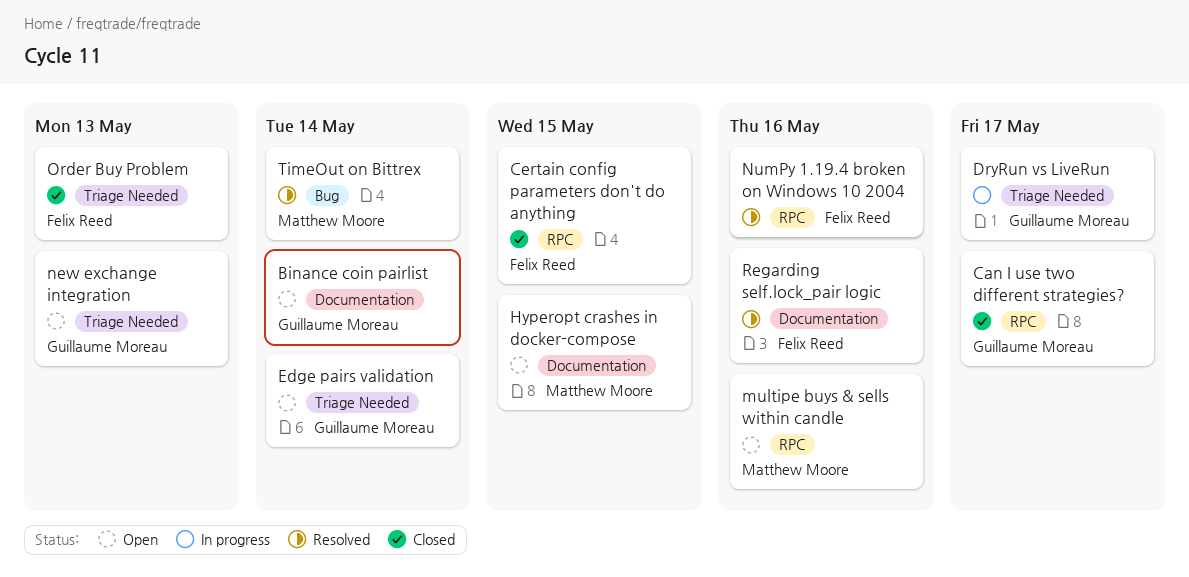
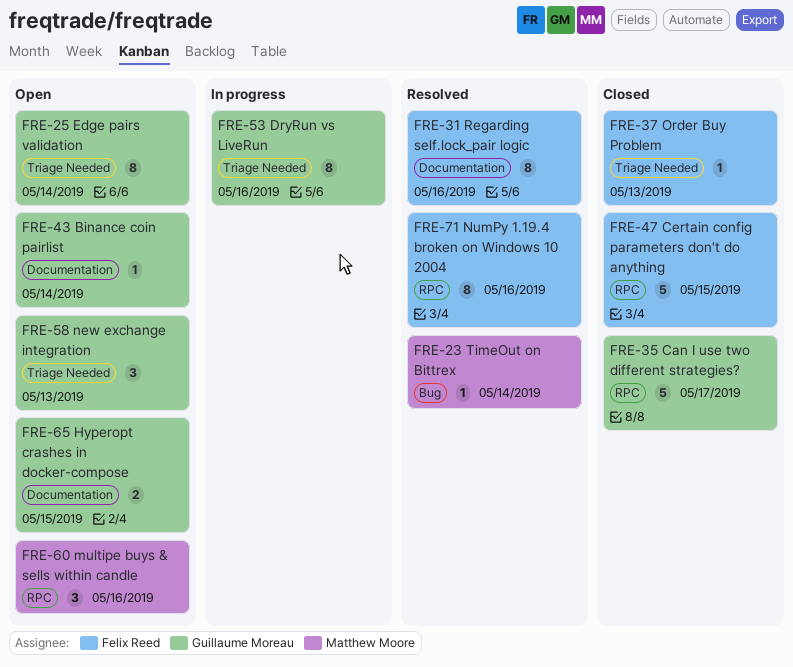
DryRun vs LiveRun, due: May 17 -> May 16
Hyperopt crashes in docker-compose, owner: Matthew Moore -> Guillaume Moreau

